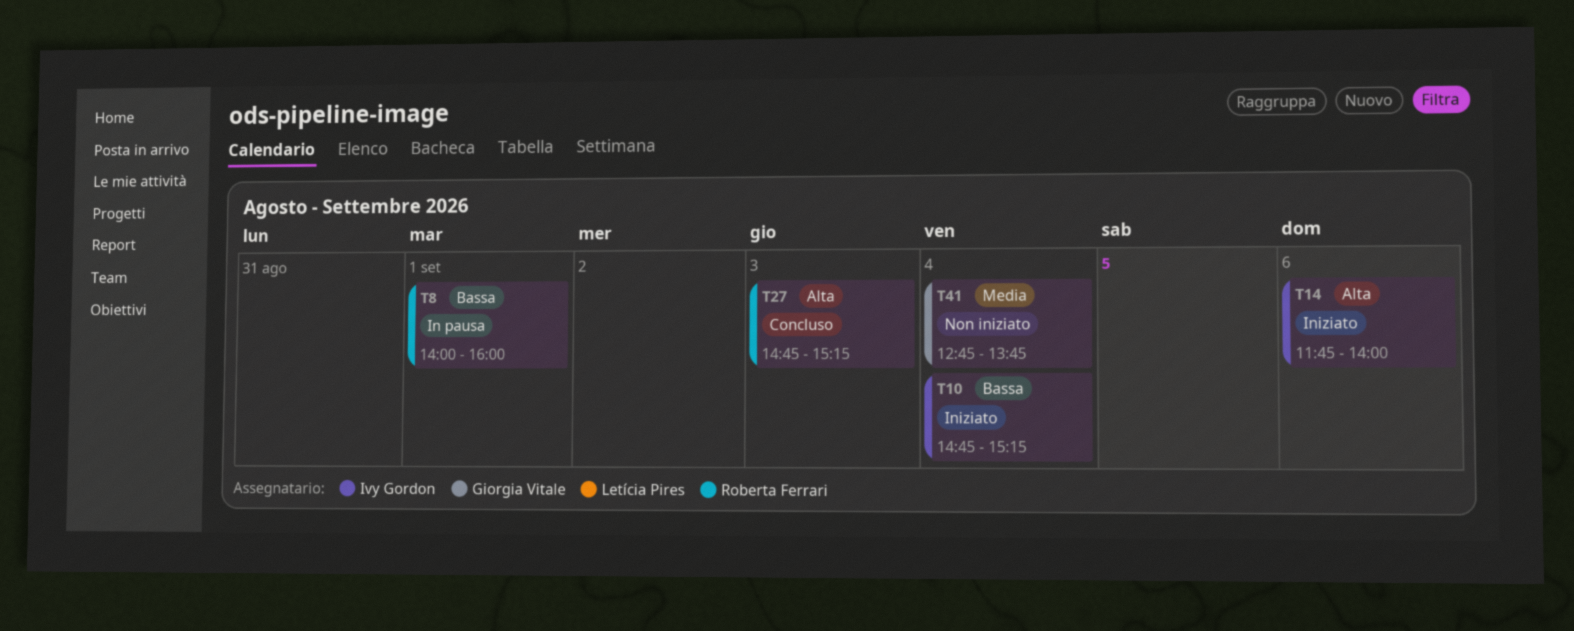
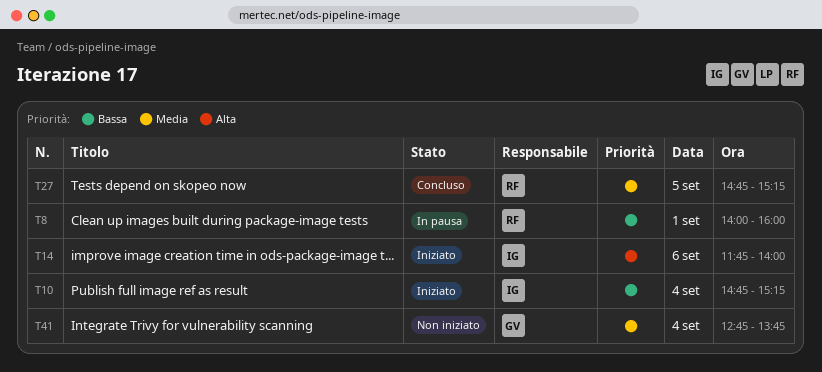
T27, priority: Alta -> Media
T27, day: Sep 3 -> Sep 5

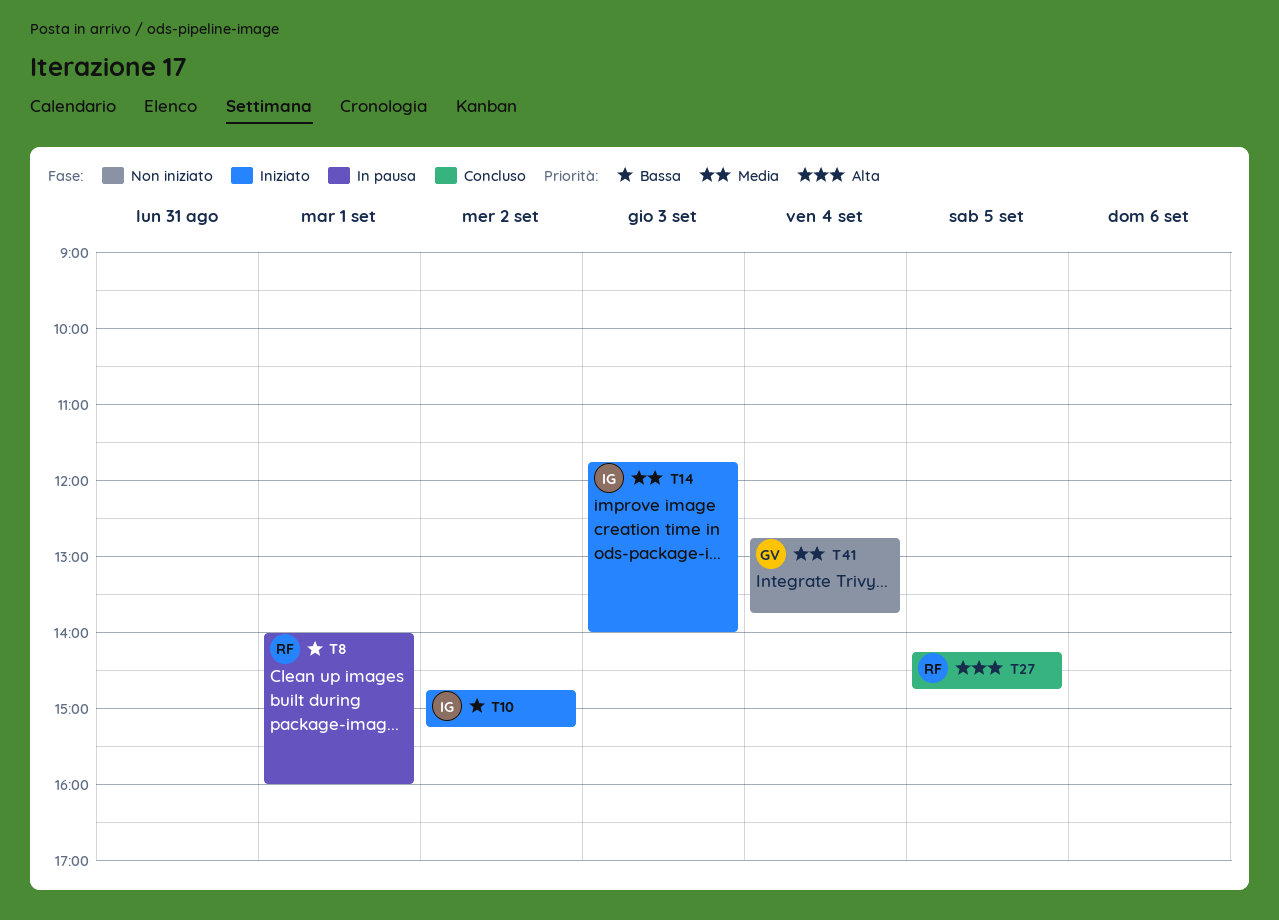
T10, day: Sep 4 -> Sep 2
T14, priority: Alta -> Media
T14, day: Sep 6 -> Sep 3
T27, priority: Media -> Alta
T27, begins: 14:45 -> 14:15
T27, ends: 15:15 -> 14:45

